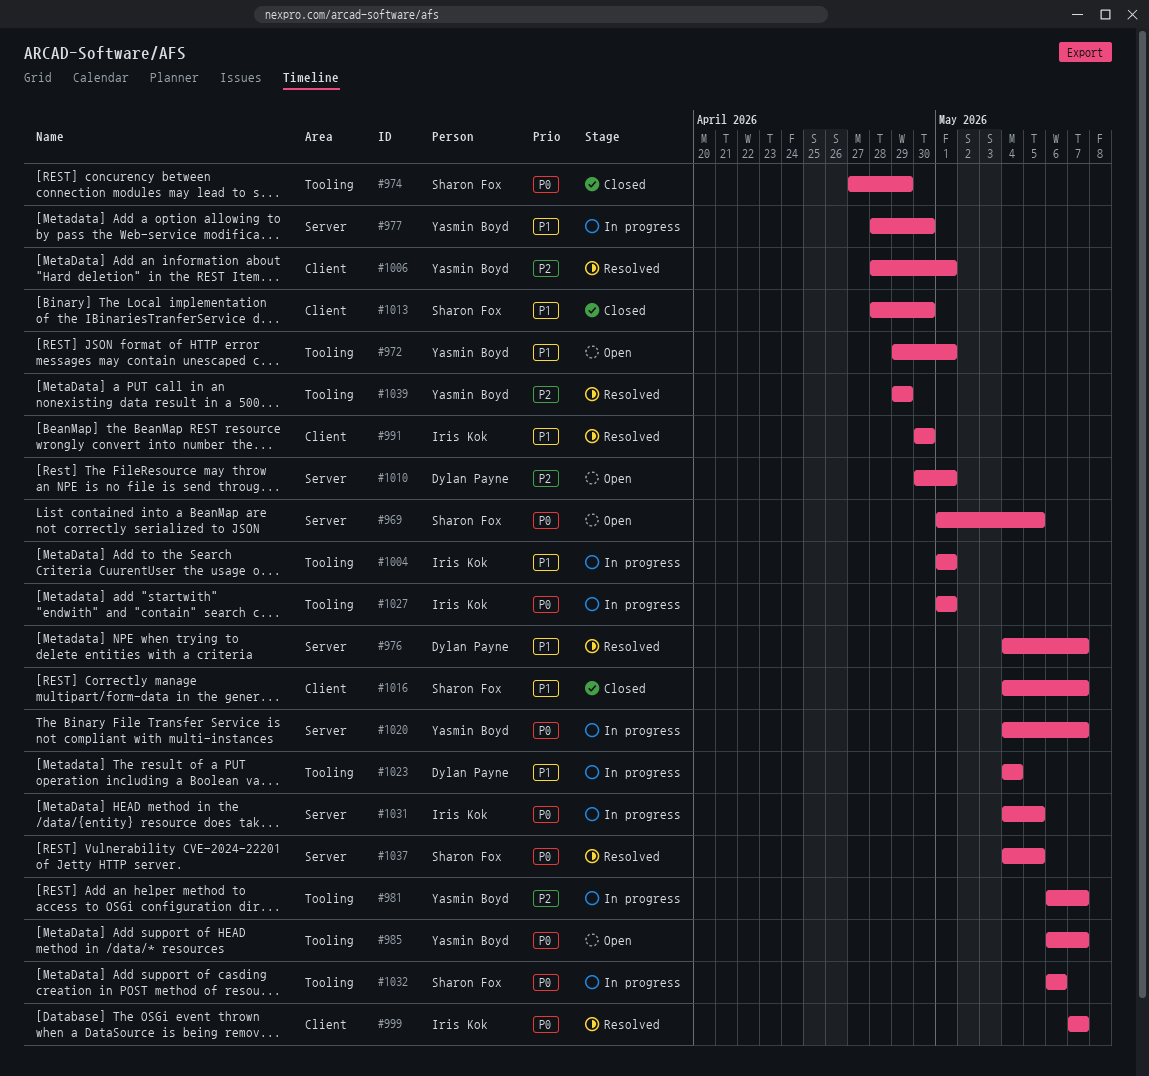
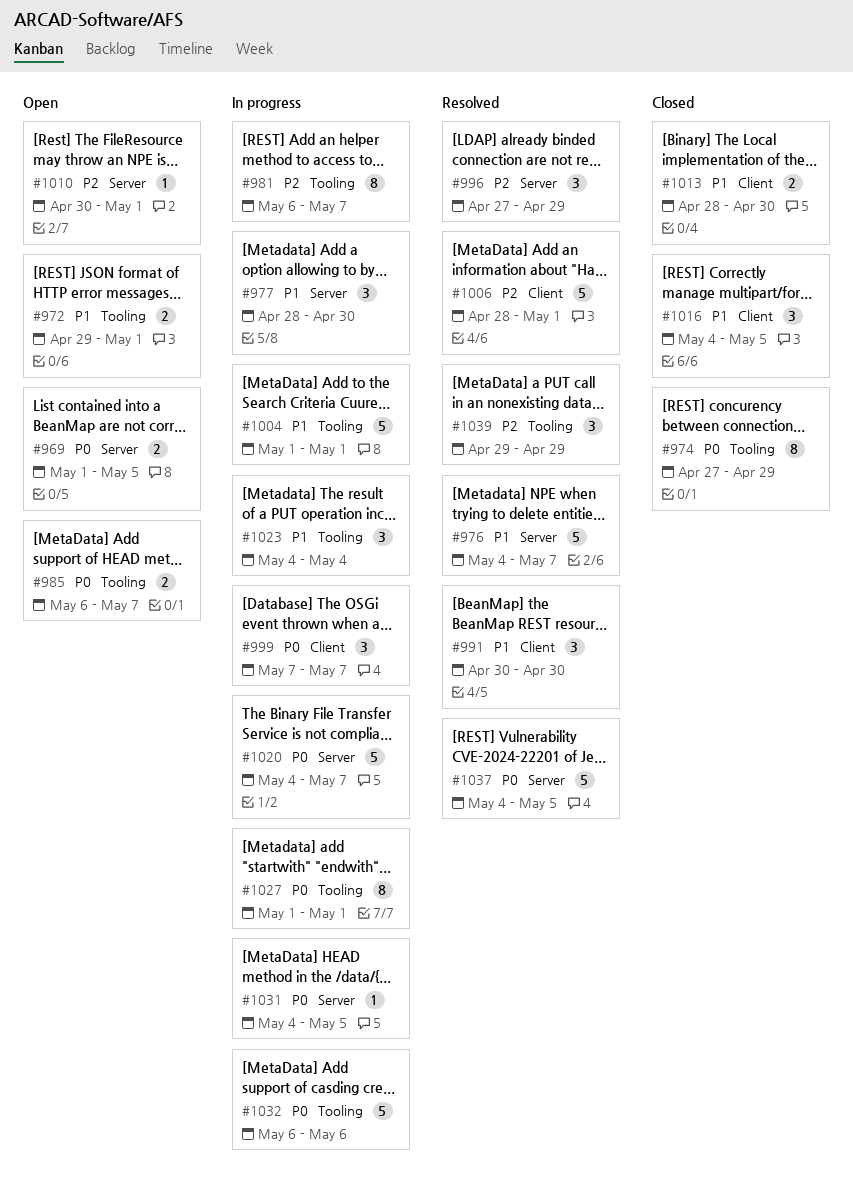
#996: none -> present
#999, status: Resolved -> In progress
#1016, due: May 7 -> May 5

